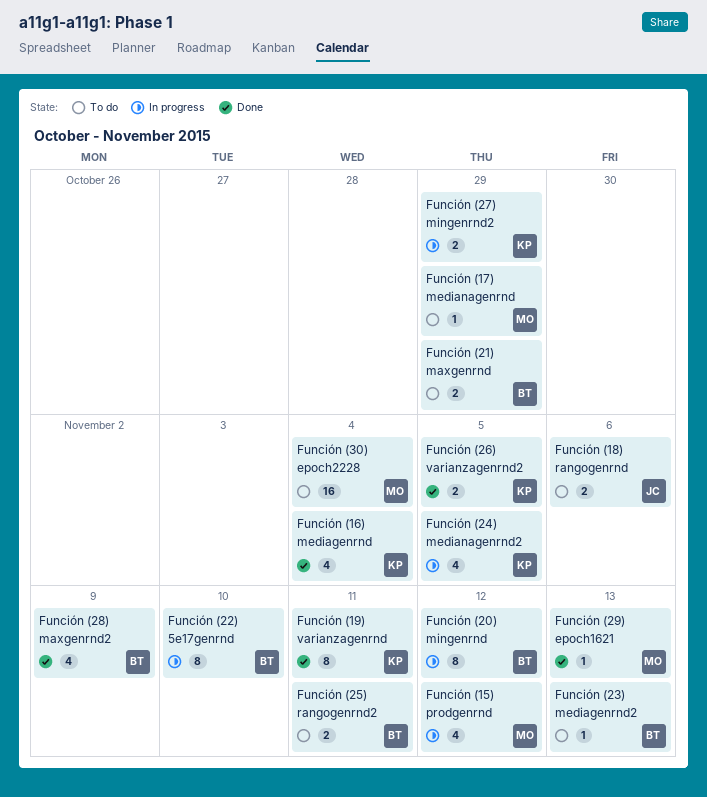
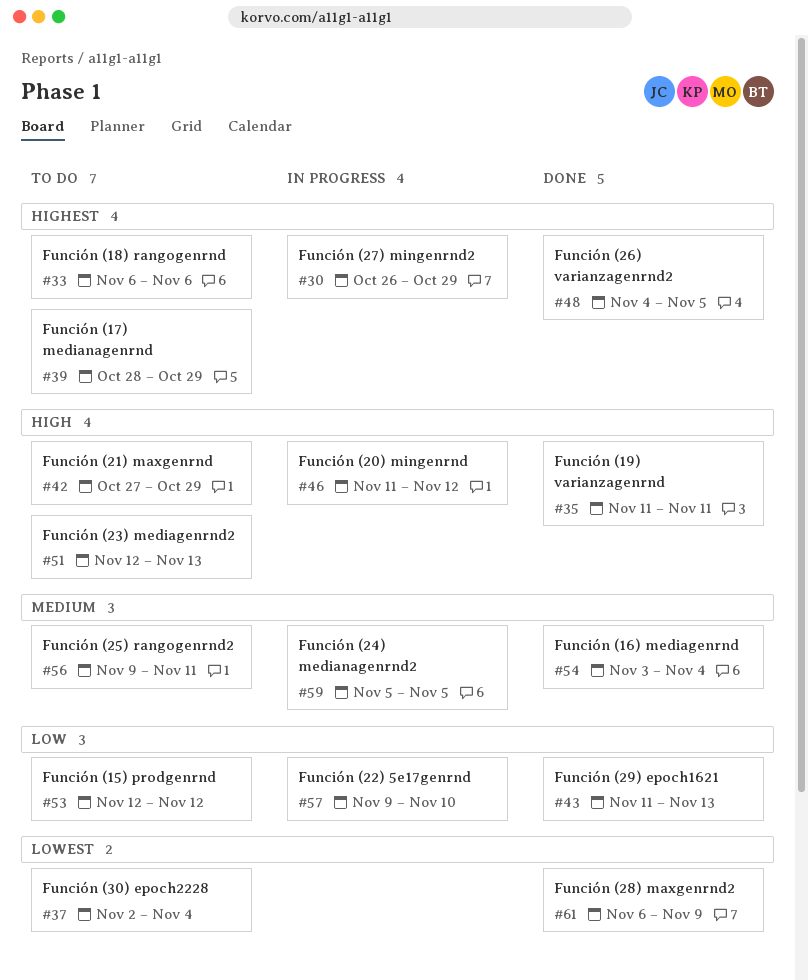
Función (15) prodgenrnd, status: In progress -> To do

